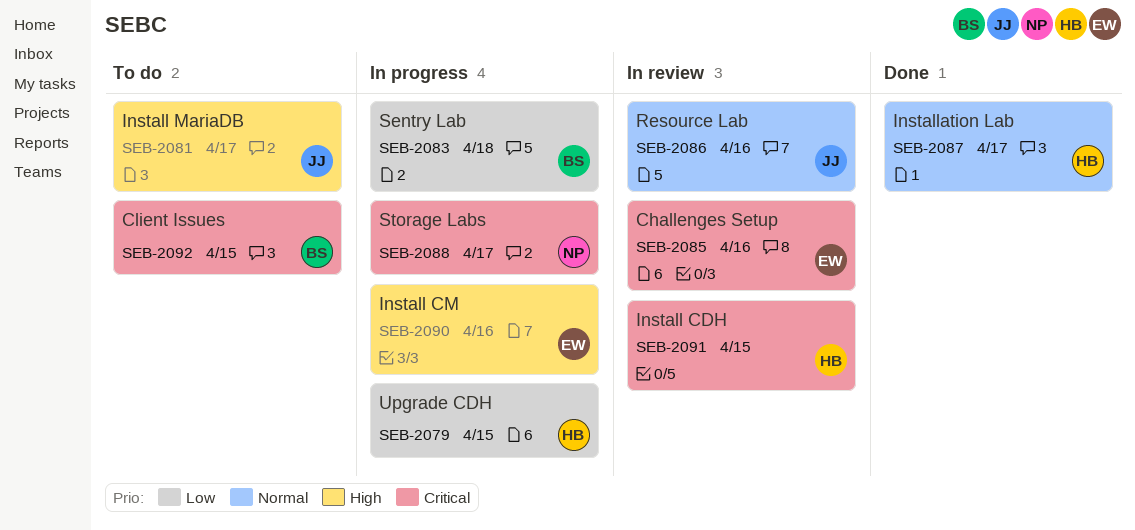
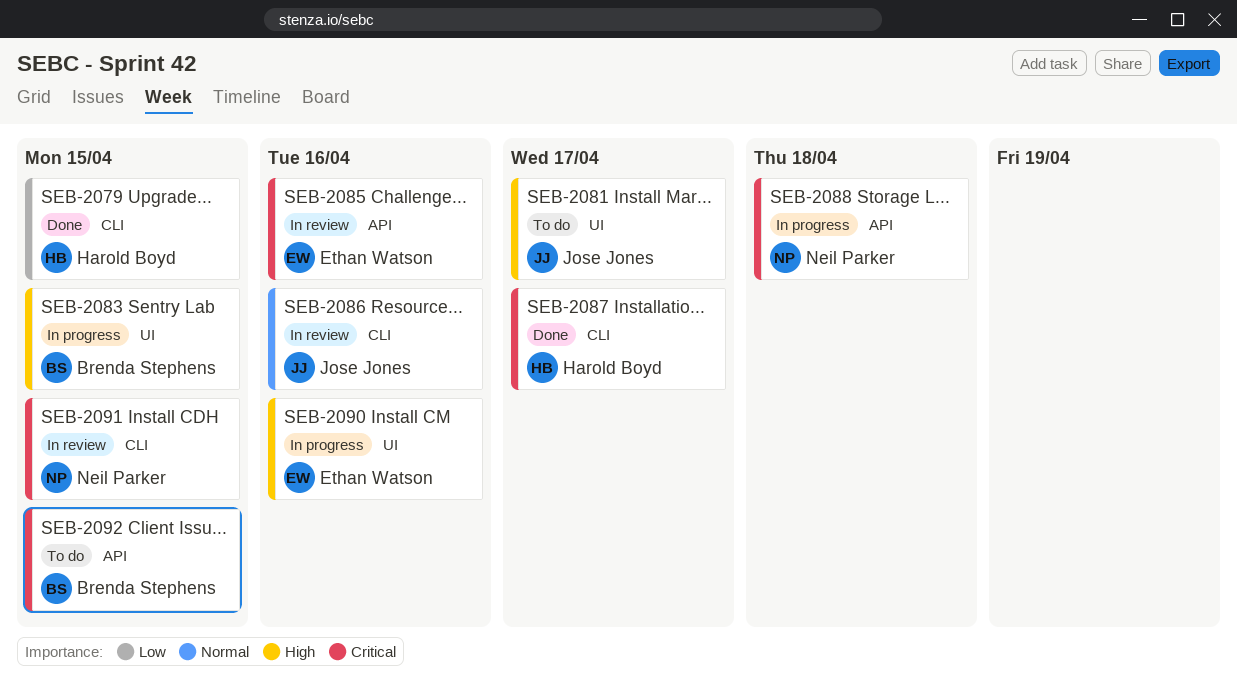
SEB-2079, status: In progress -> Done
SEB-2083, priority: Low -> High
SEB-2083, due: Apr 18 -> Apr 15
SEB-2087, priority: Normal -> Critical
SEB-2088, due: Apr 17 -> Apr 18
SEB-2091, owner: Harold Boyd -> Neil Parker

